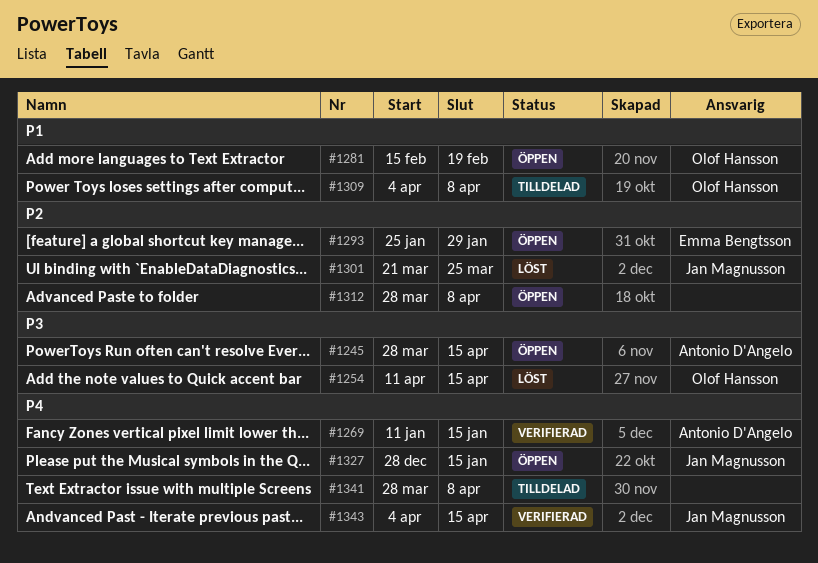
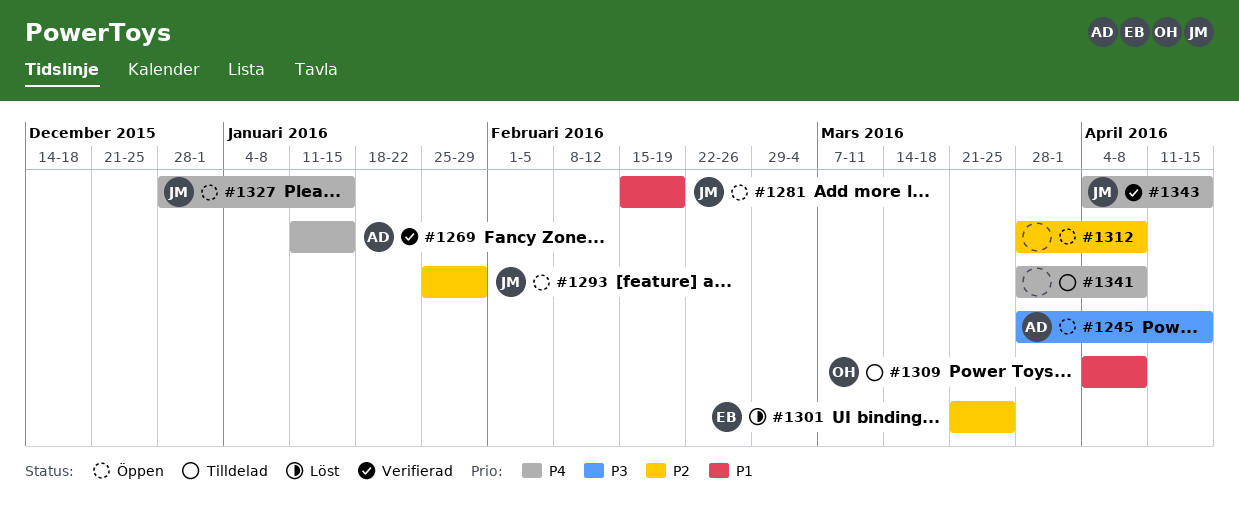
#1254: present -> none
#1281, owner: Olof Hansson -> Jan Magnusson
#1293, owner: Emma Bengtsson -> Jan Magnusson
#1301, owner: Jan Magnusson -> Emma Bengtsson

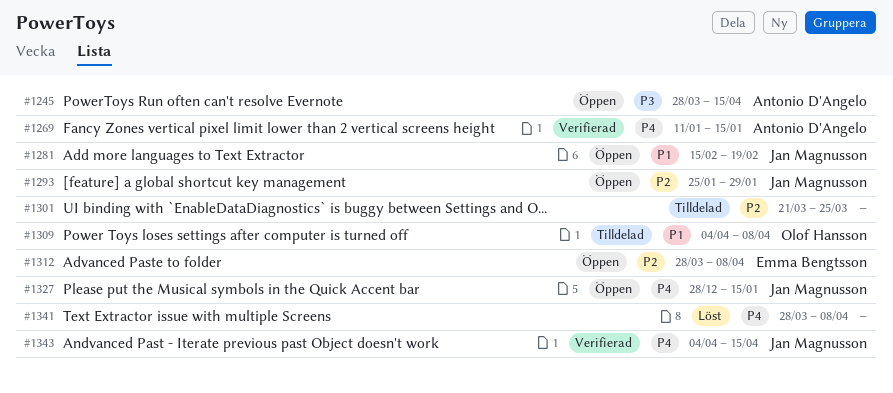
#1301, status: Löst -> Tilldelad
#1301, owner: Emma Bengtsson -> none
#1312, owner: none -> Emma Bengtsson
#1341, status: Tilldelad -> Löst

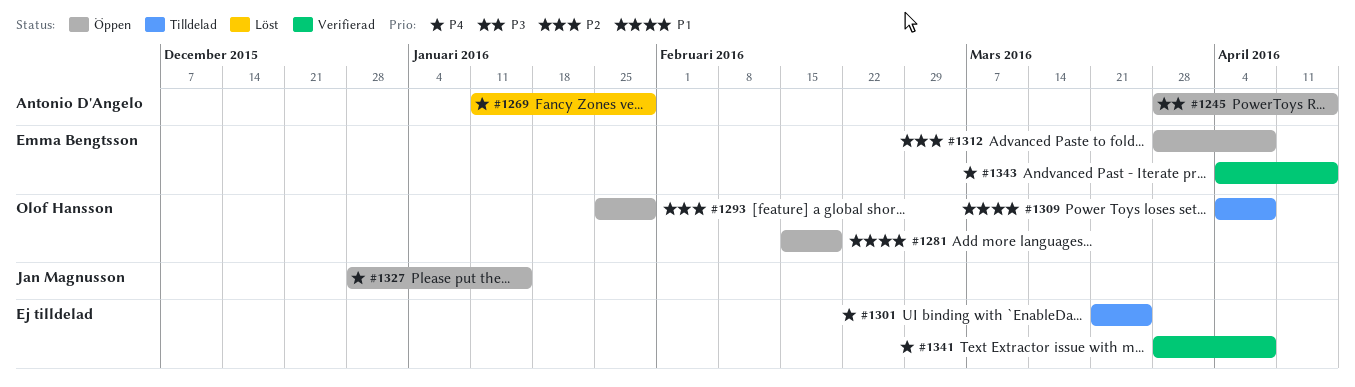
#1269, status: Verifierad -> Löst
#1269, due: Jan 15 -> Jan 29
#1281, owner: Jan Magnusson -> Olof Hansson
#1293, owner: Jan Magnusson -> Olof Hansson
#1301, priority: P2 -> P4
#1341, status: Löst -> Verifierad
#1343, owner: Jan Magnusson -> Emma Bengtsson

